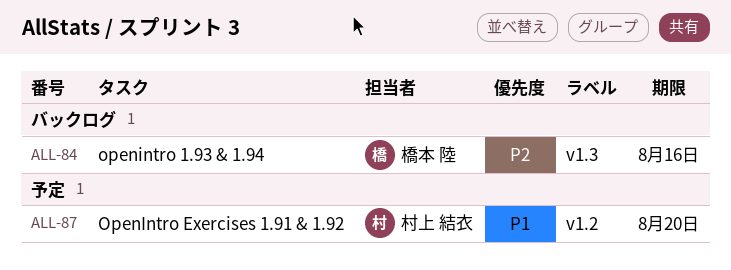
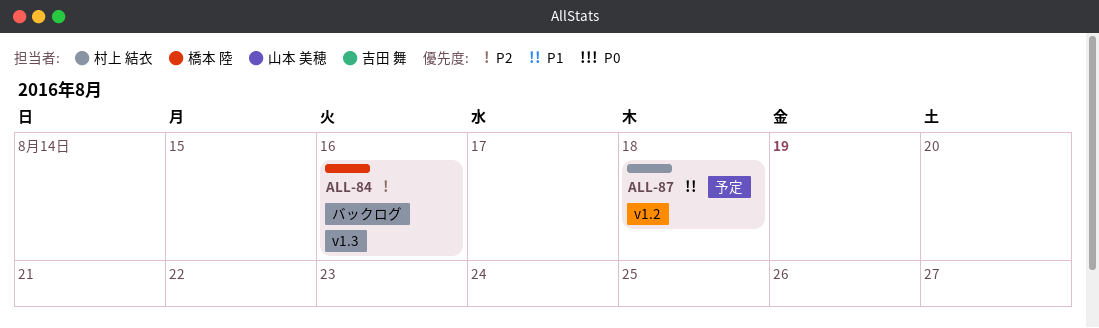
ALL-87, due: Aug 20 -> Aug 18

